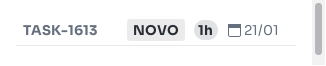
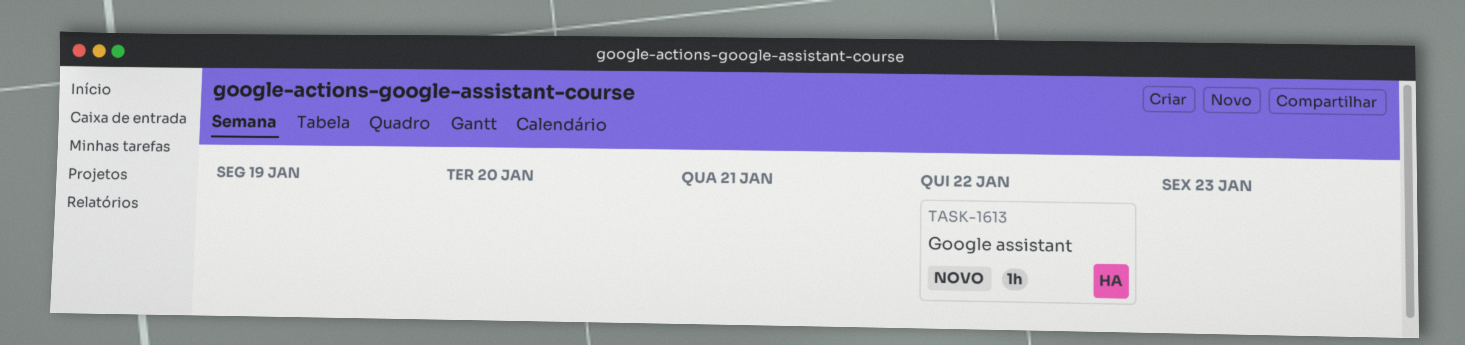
TASK-1613, due: Jan 21 -> Jan 22

